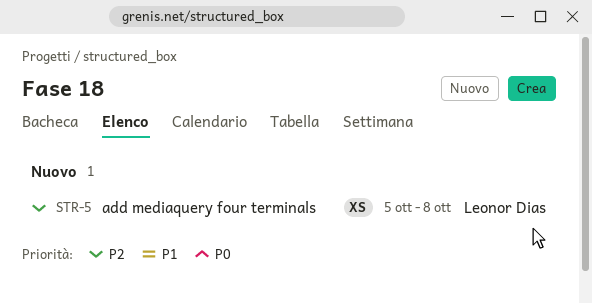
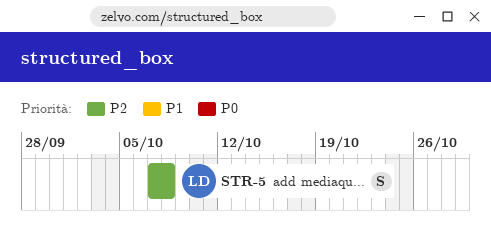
STR-5, estimate: XS -> S
STR-5, start: Oct 5 -> Oct 7

